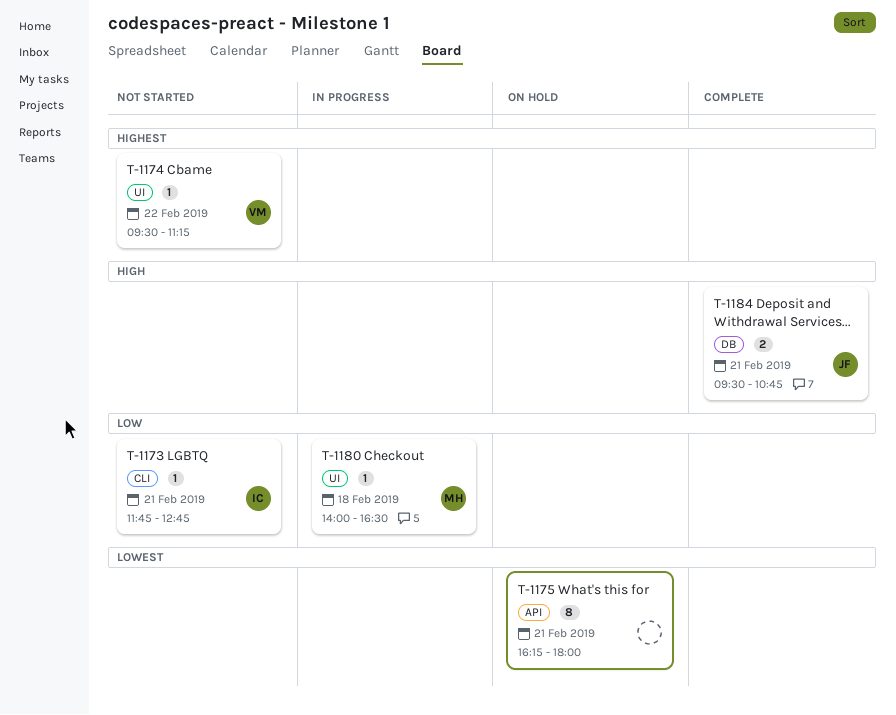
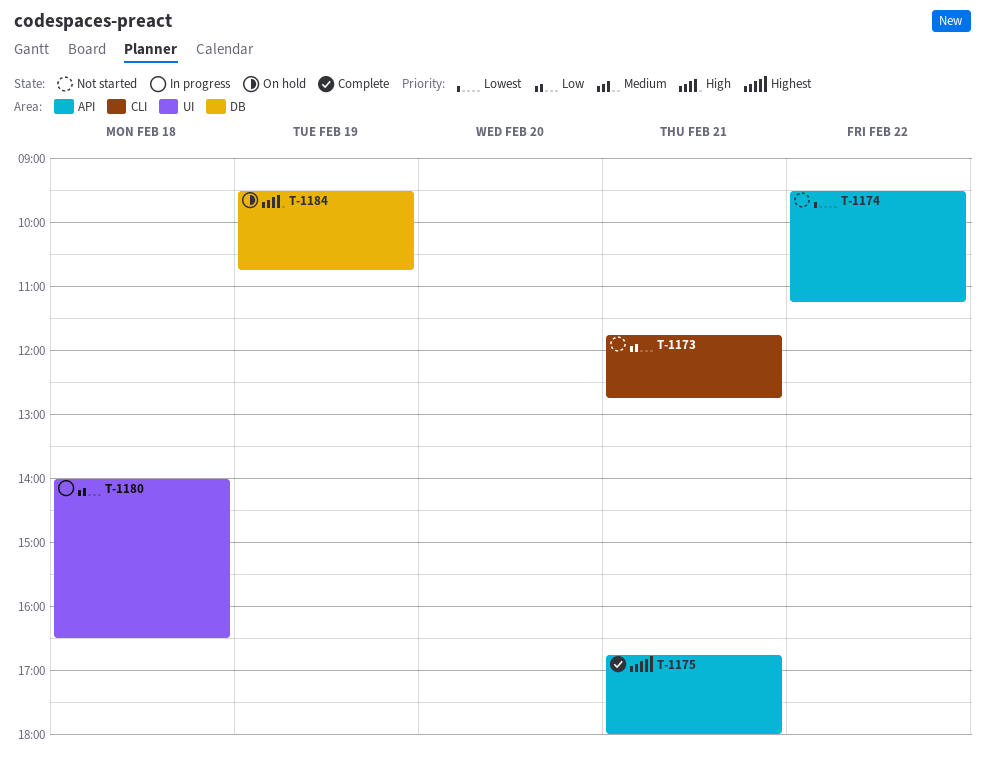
T-1174, priority: Highest -> Lowest
T-1174, label: UI -> API
T-1175, status: On hold -> Complete
T-1175, priority: Lowest -> Highest
T-1175, begins: 16:15 -> 16:45
T-1184, status: Complete -> On hold
T-1184, day: Feb 21 -> Feb 19

